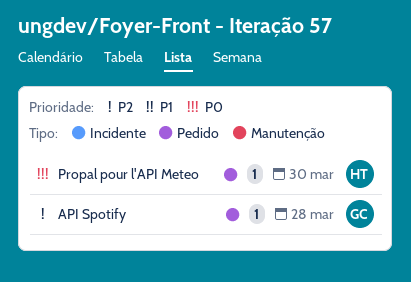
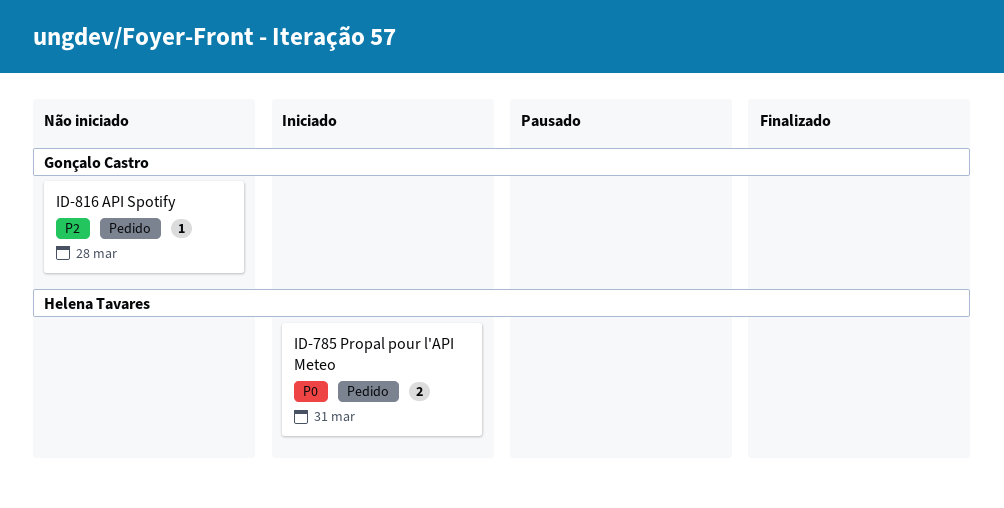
Propal pour l'API Meteo, estimate: 1 -> 2
Propal pour l'API Meteo, due: Mar 30 -> Mar 31

